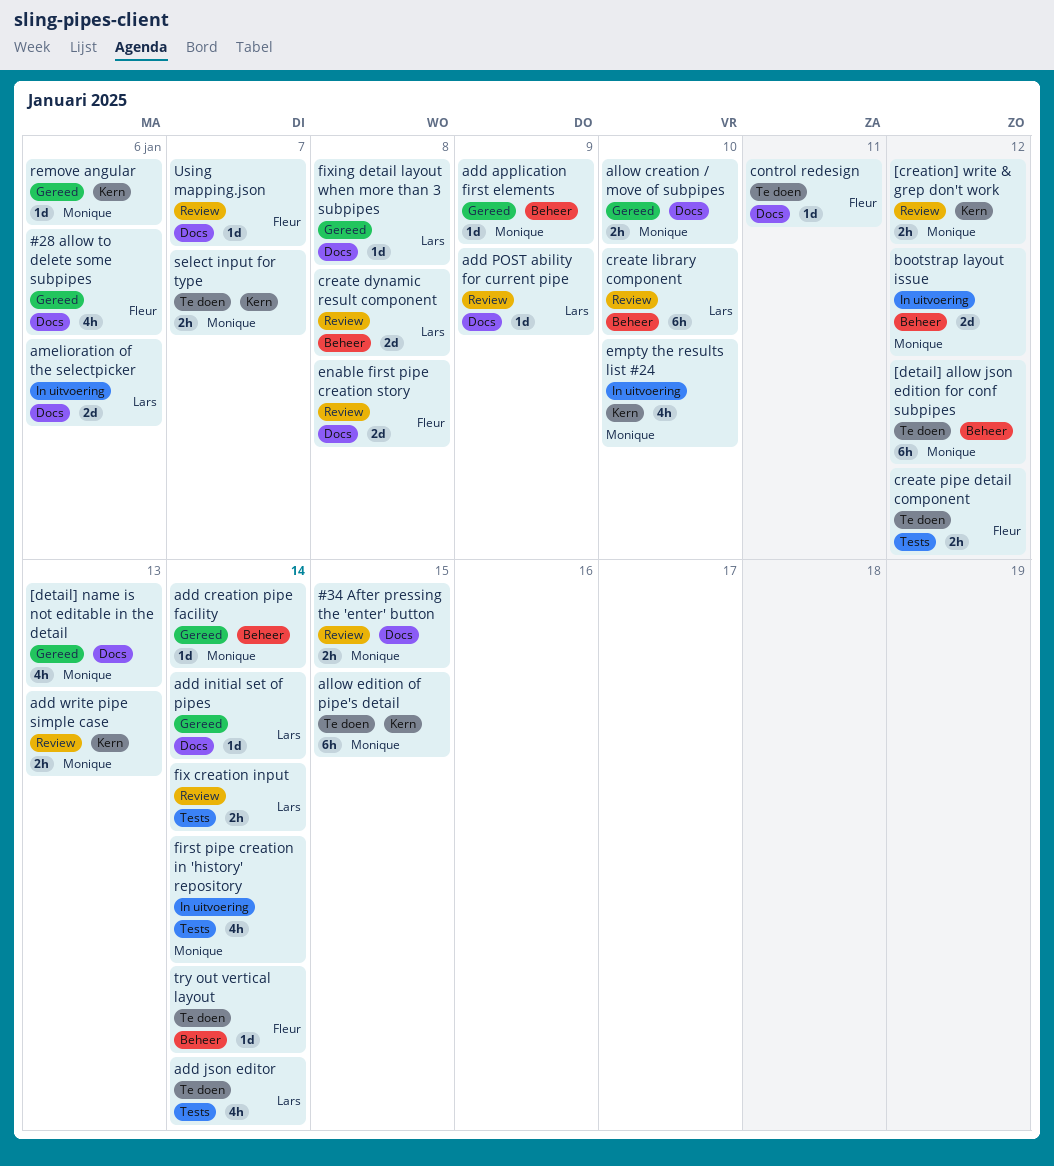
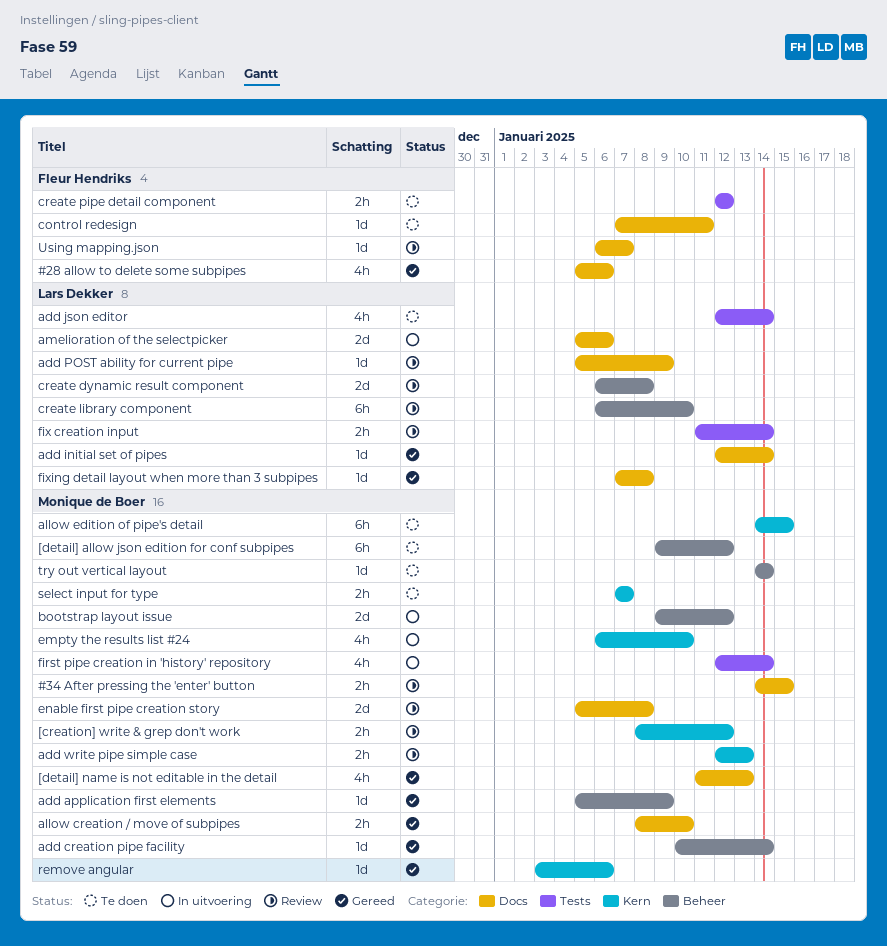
enable first pipe creation story, owner: Fleur Hendriks -> Monique de Boer
try out vertical layout, owner: Fleur Hendriks -> Monique de Boer

